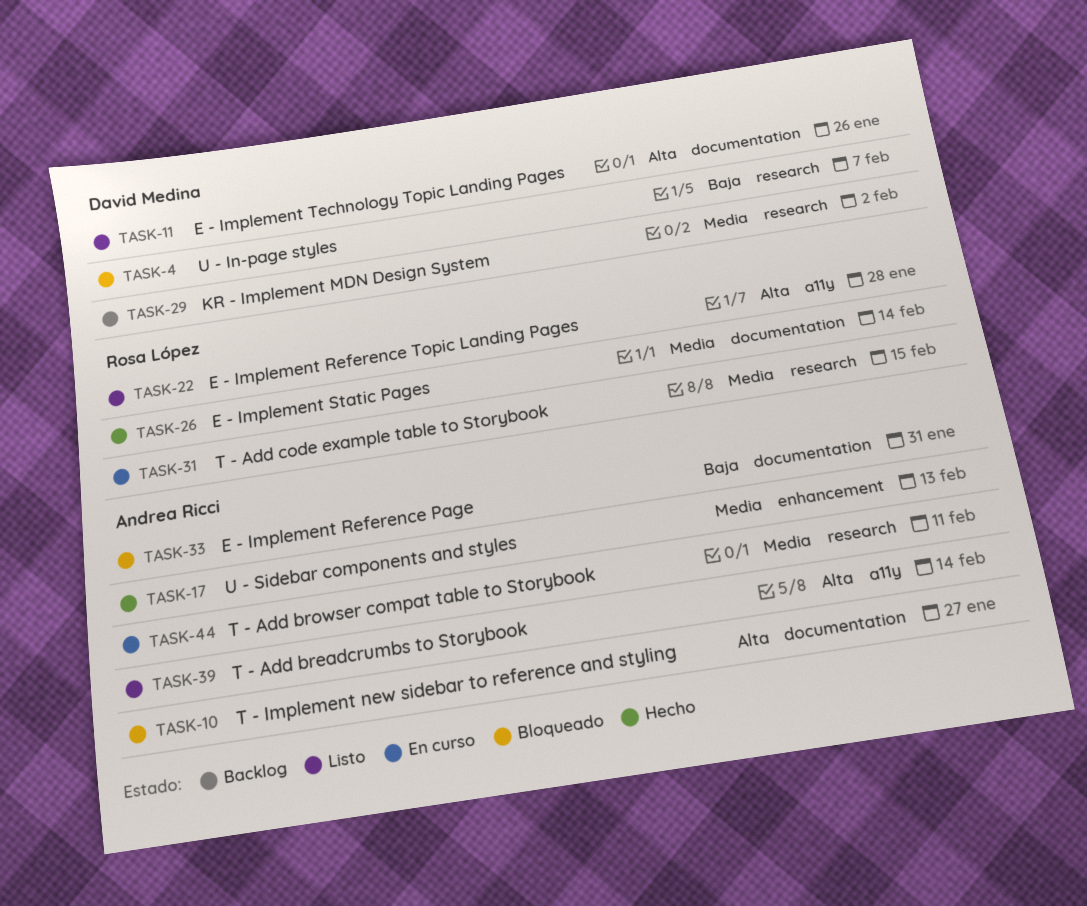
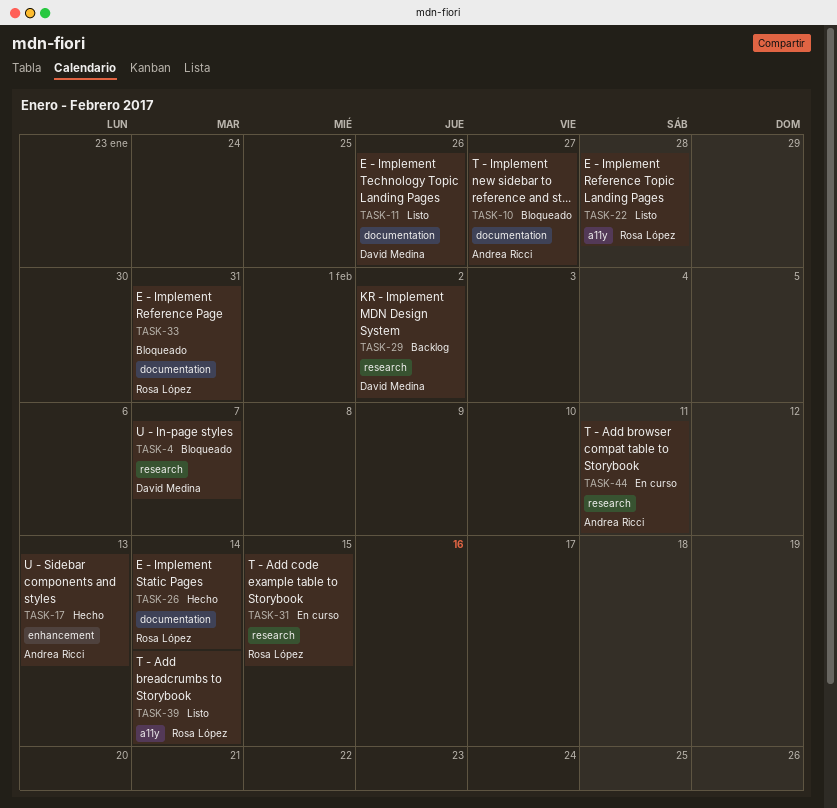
TASK-33, owner: Andrea Ricci -> Rosa López
TASK-39, owner: Andrea Ricci -> Rosa López

